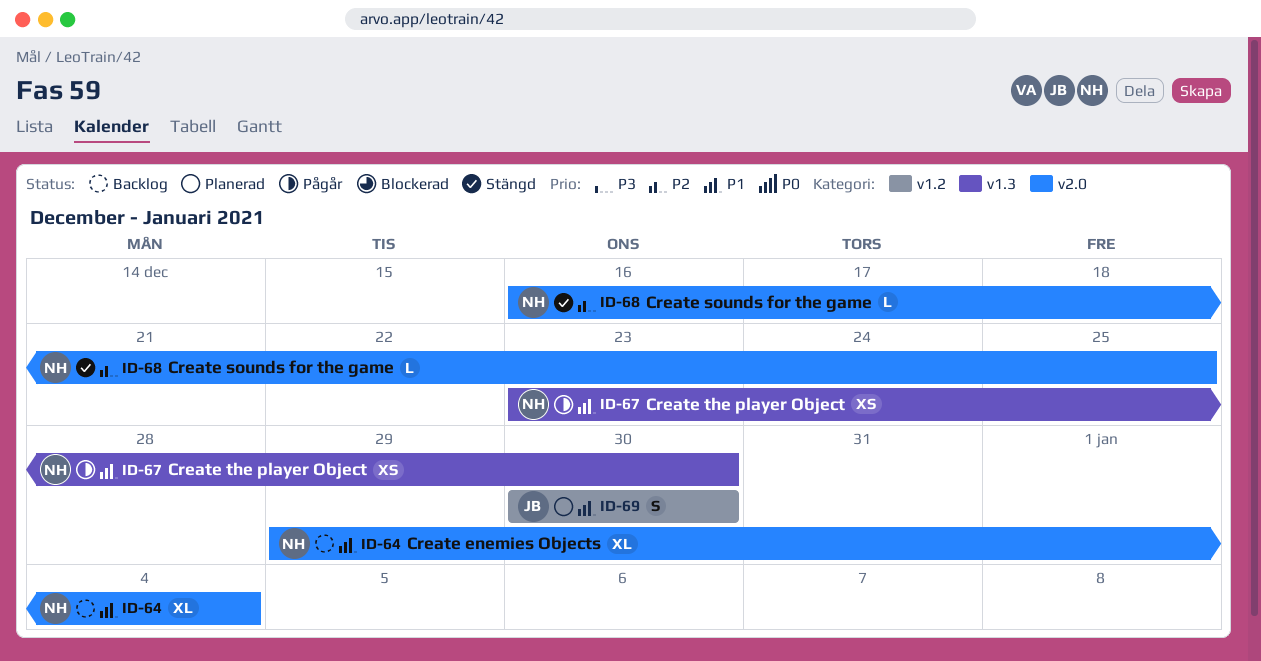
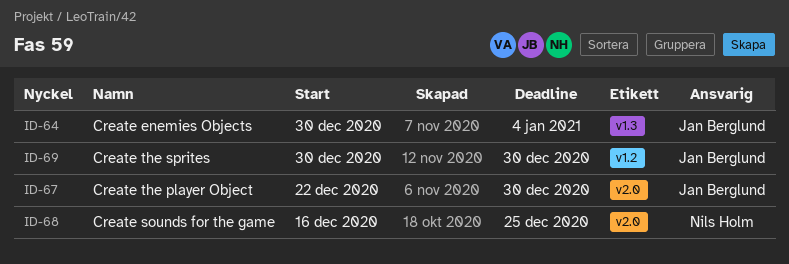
ID-64, owner: Nils Holm -> Jan Berglund
ID-64, label: v2.0 -> v1.3
ID-64, start: Dec 29 -> Dec 30
ID-67, owner: Nils Holm -> Jan Berglund
ID-67, label: v1.3 -> v2.0
ID-67, start: Dec 23 -> Dec 22

